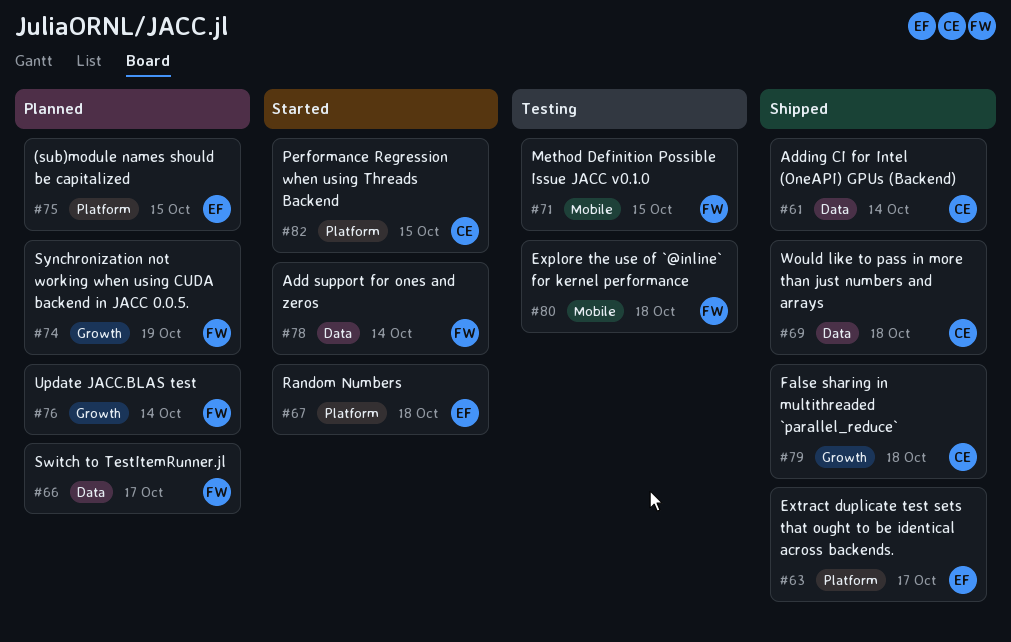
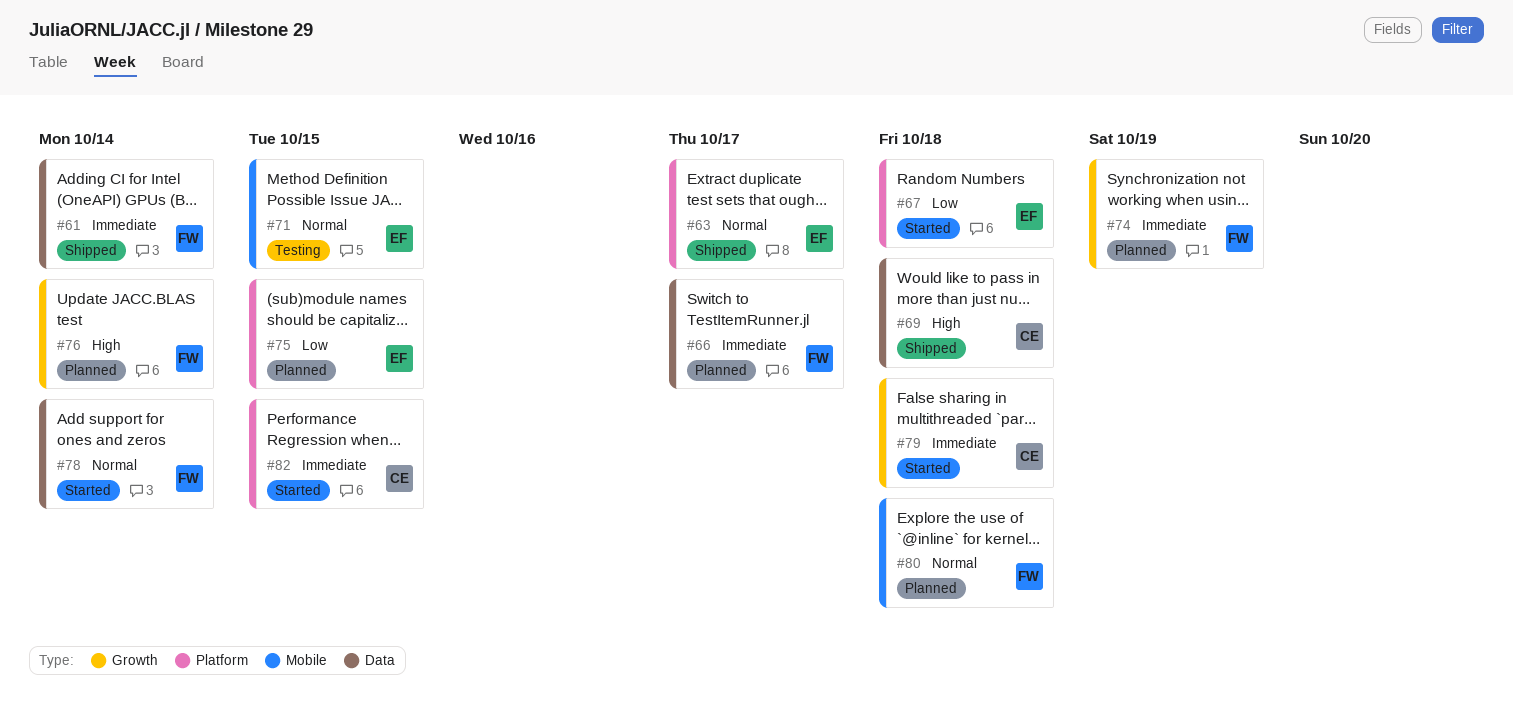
#61, owner: CE -> FW
#71, owner: FW -> EF
#79, status: Shipped -> Started
#80, status: Testing -> Planned

